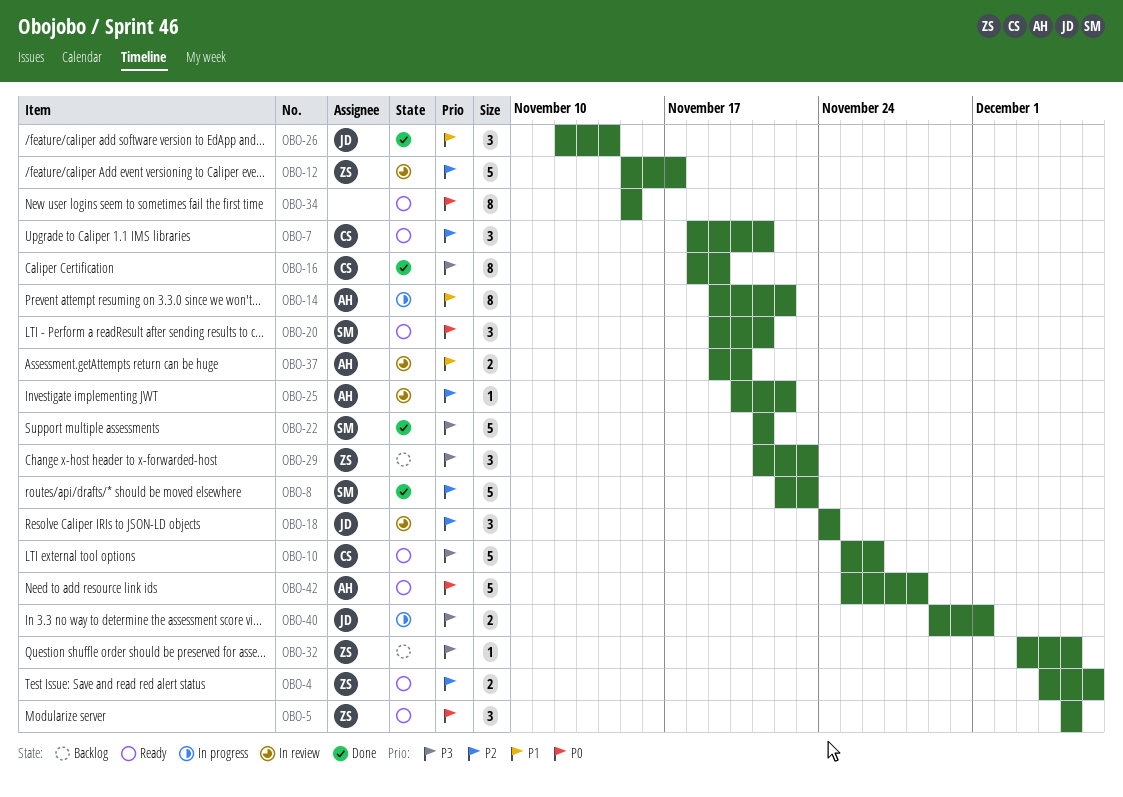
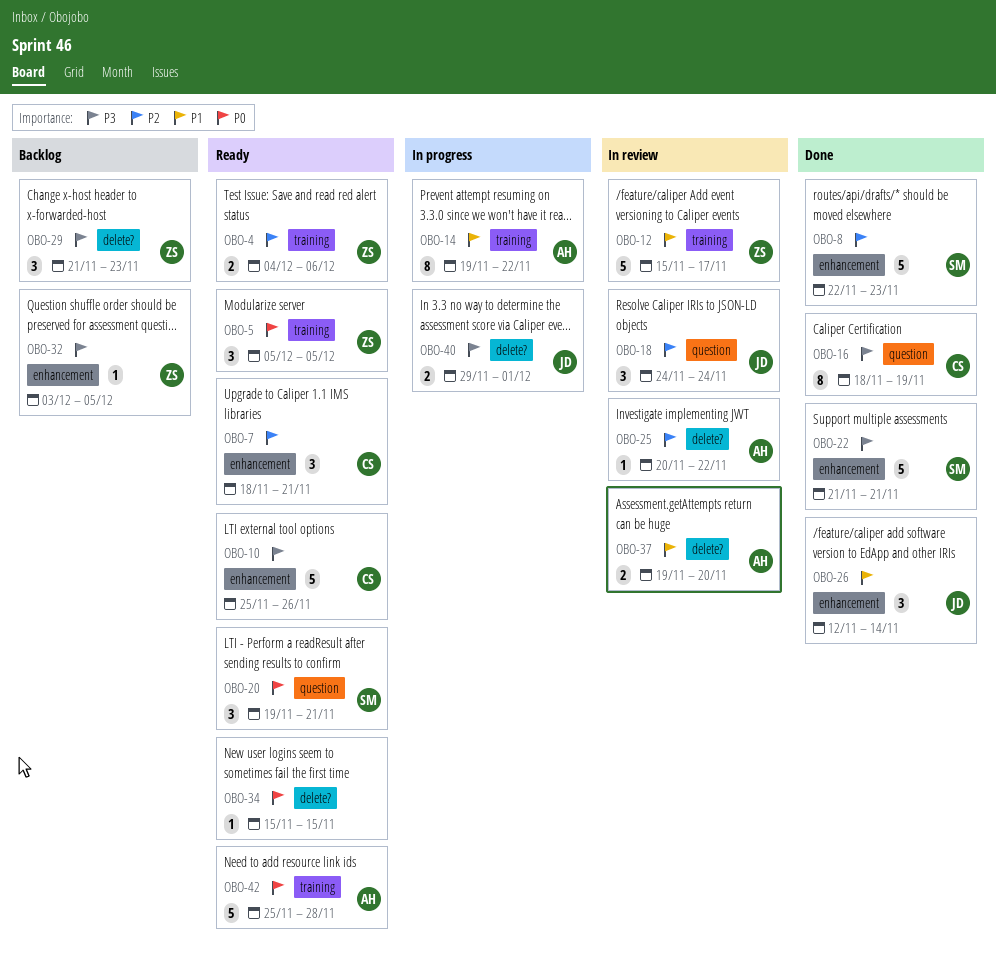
OBO-12, priority: P2 -> P1
OBO-34, estimate: 8 -> 1

